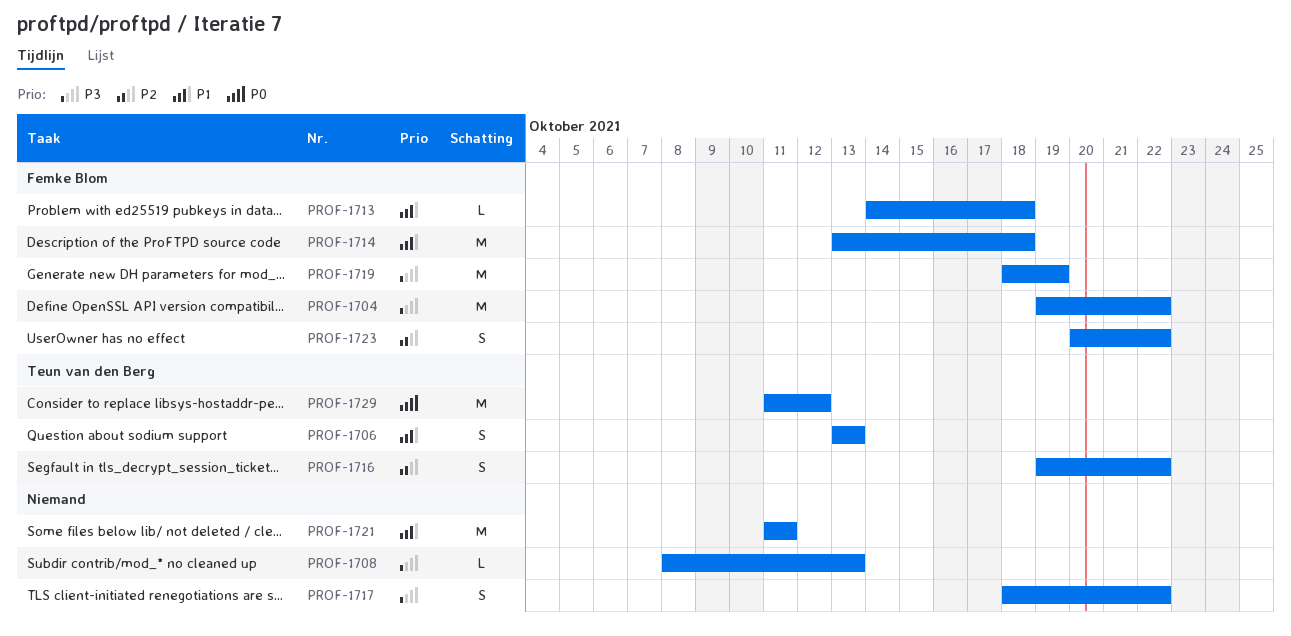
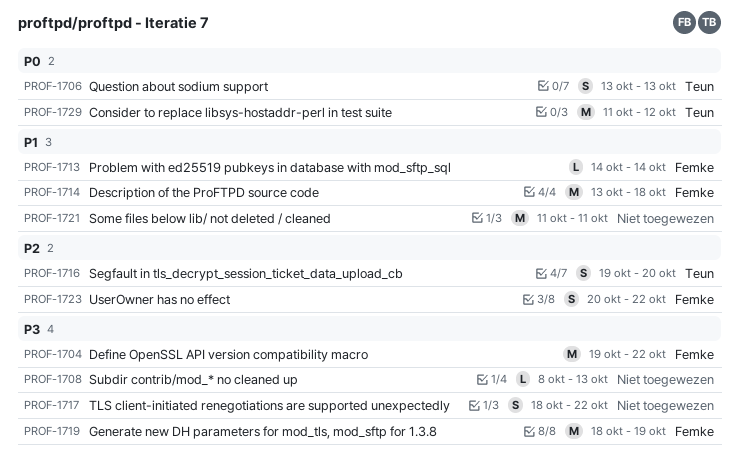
PROF-1706, priority: P1 -> P0
PROF-1713, due: Oct 18 -> Oct 14
PROF-1716, due: Oct 22 -> Oct 20

